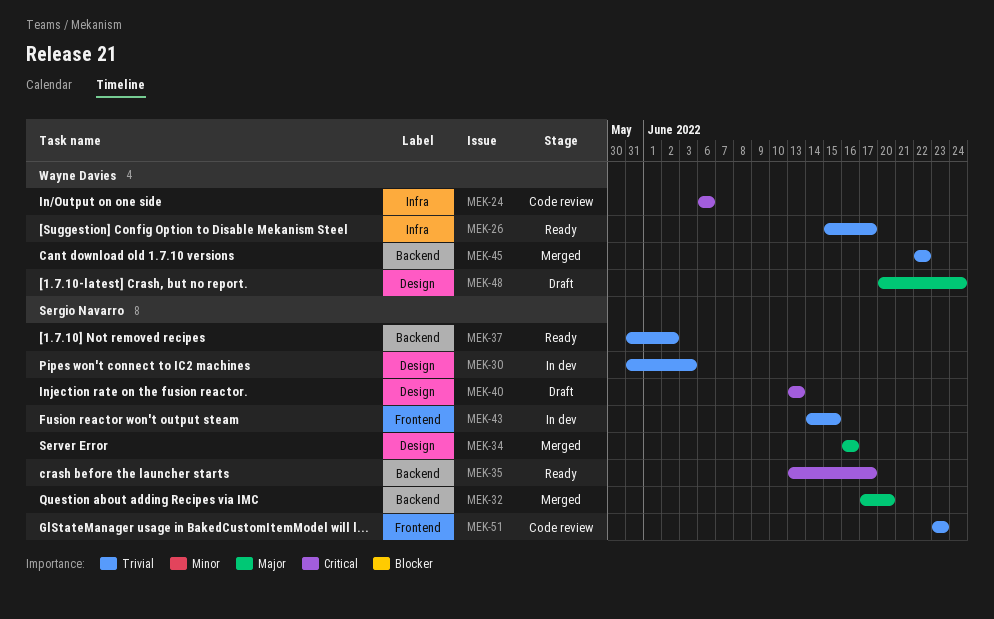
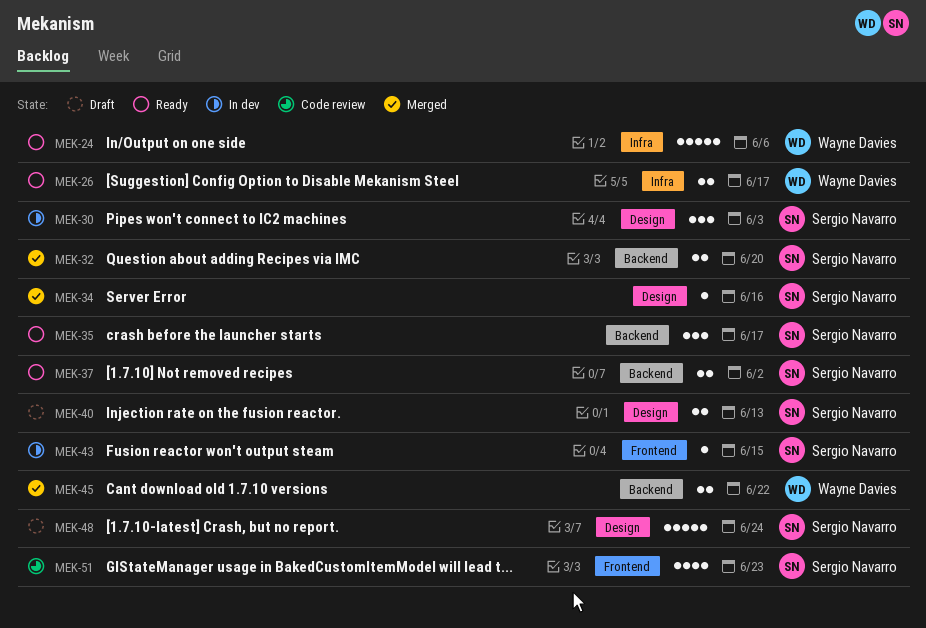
MEK-24, status: Code review -> Ready
MEK-48, owner: Wayne Davies -> Sergio Navarro

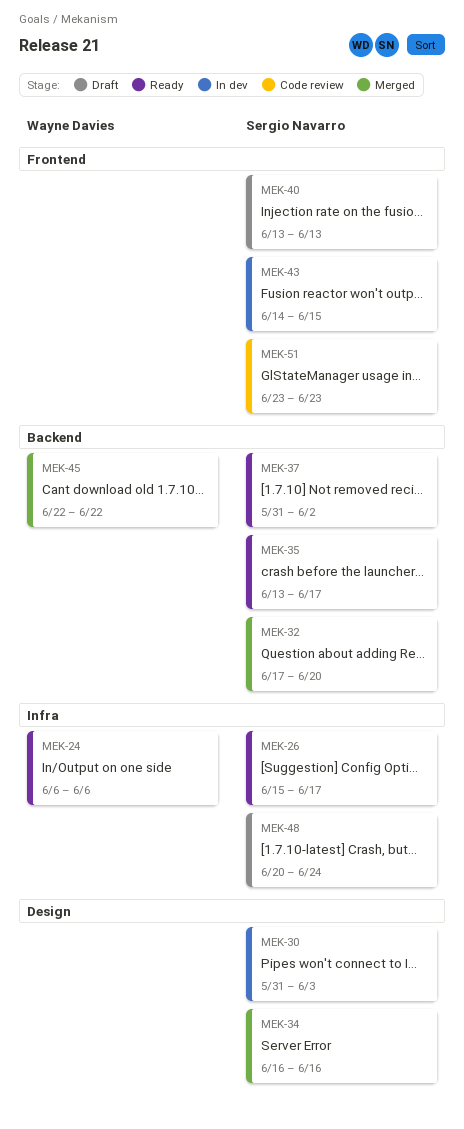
MEK-26, owner: Wayne Davies -> Sergio Navarro
MEK-40, label: Design -> Frontend
MEK-48, label: Design -> Infra

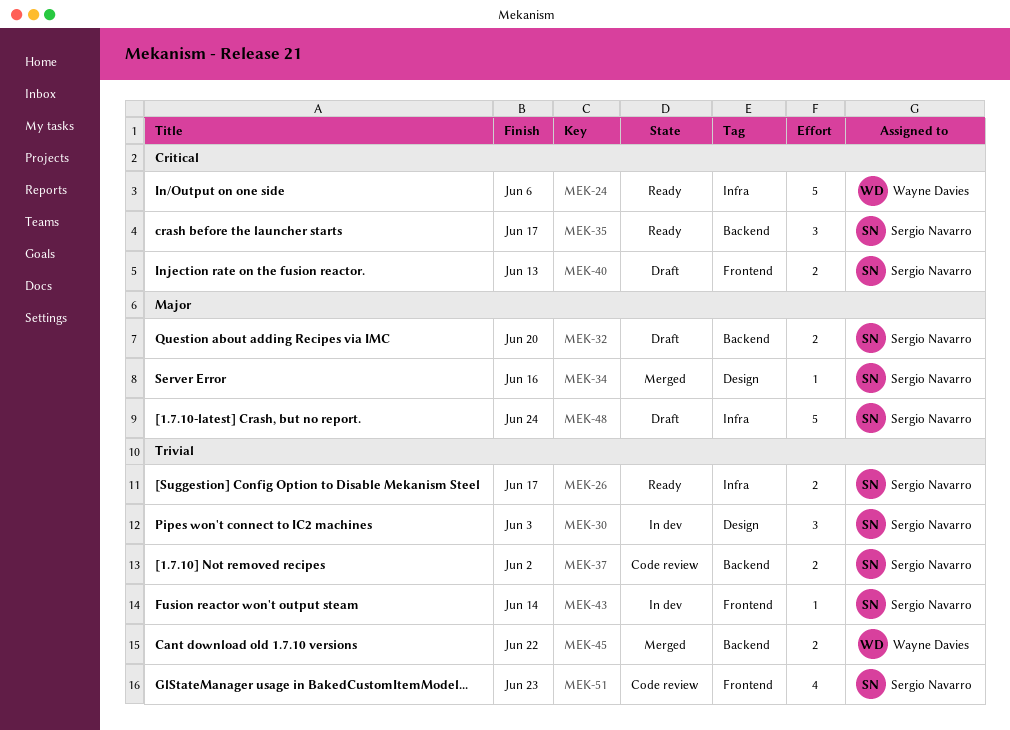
MEK-32, status: Merged -> Draft
MEK-37, status: Ready -> Code review
MEK-43, due: Jun 15 -> Jun 14

